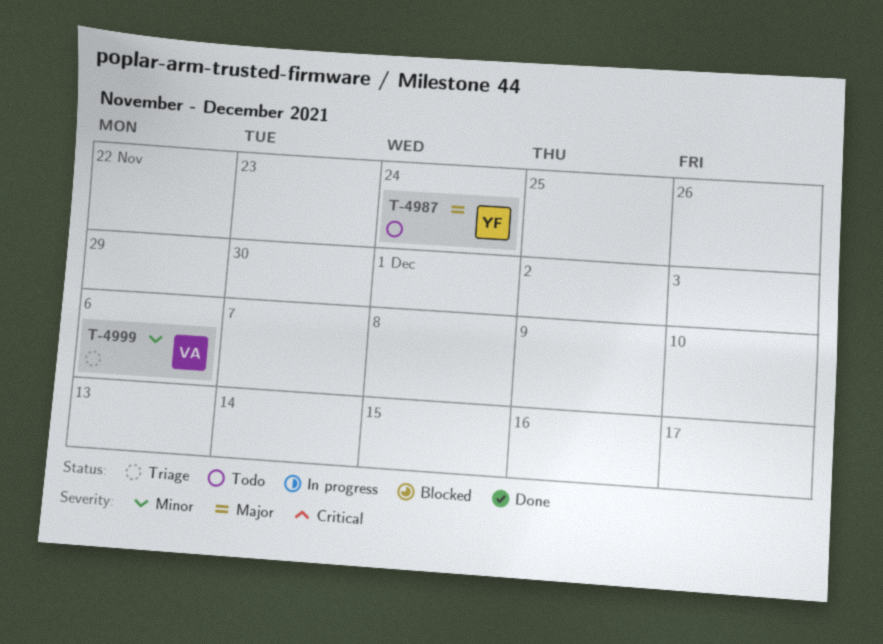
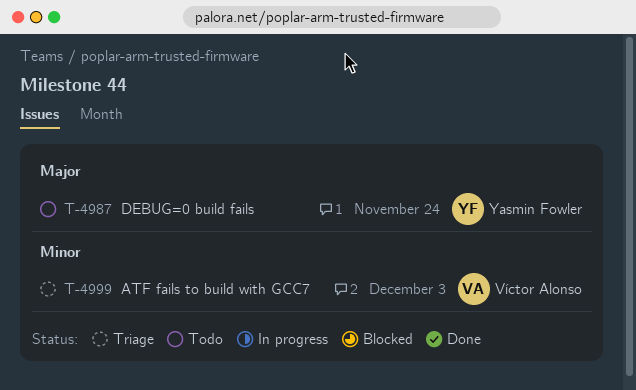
T-4999, due: Dec 6 -> Dec 3

